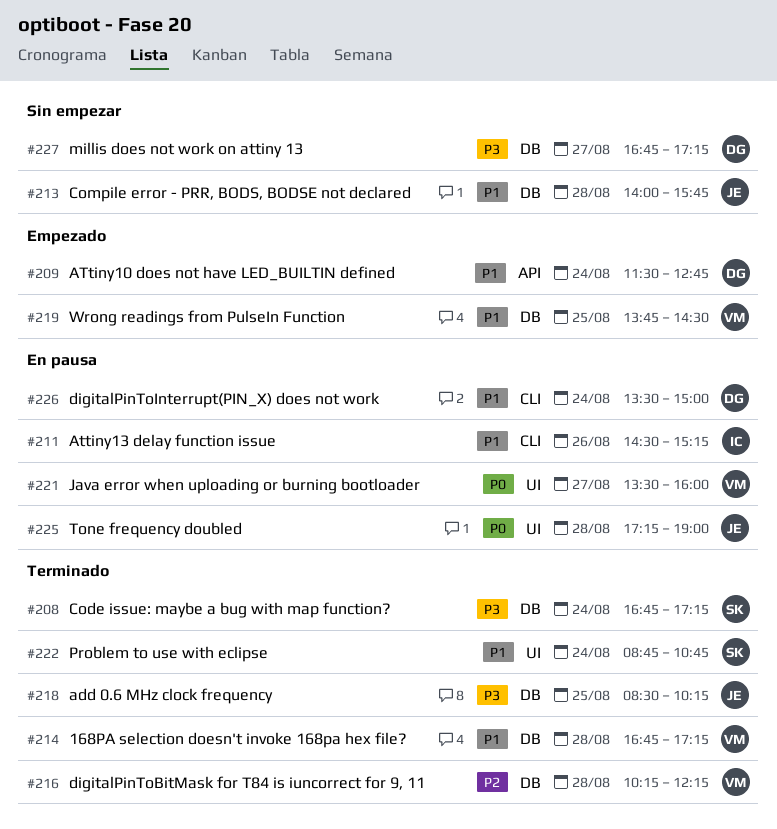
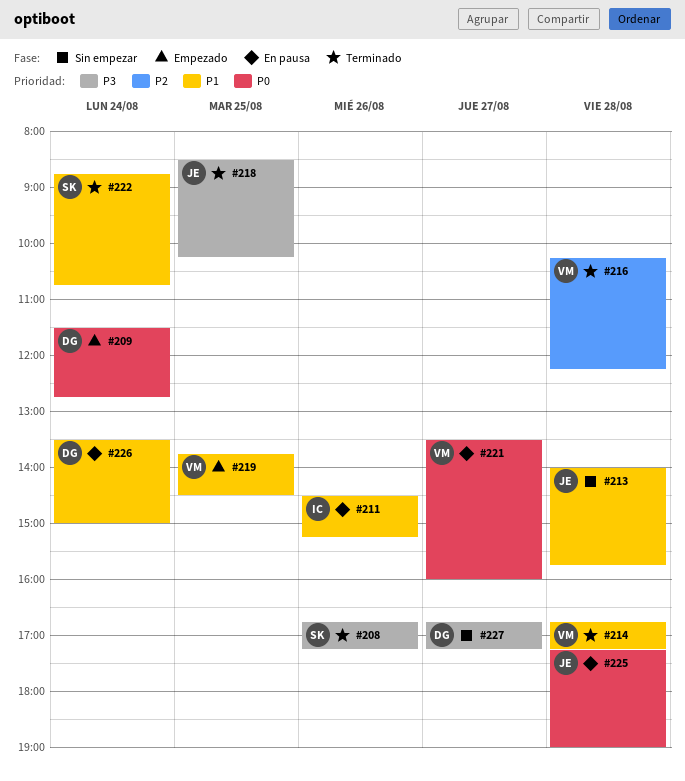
#208, day: Aug 24 -> Aug 26
#209, priority: P1 -> P0

